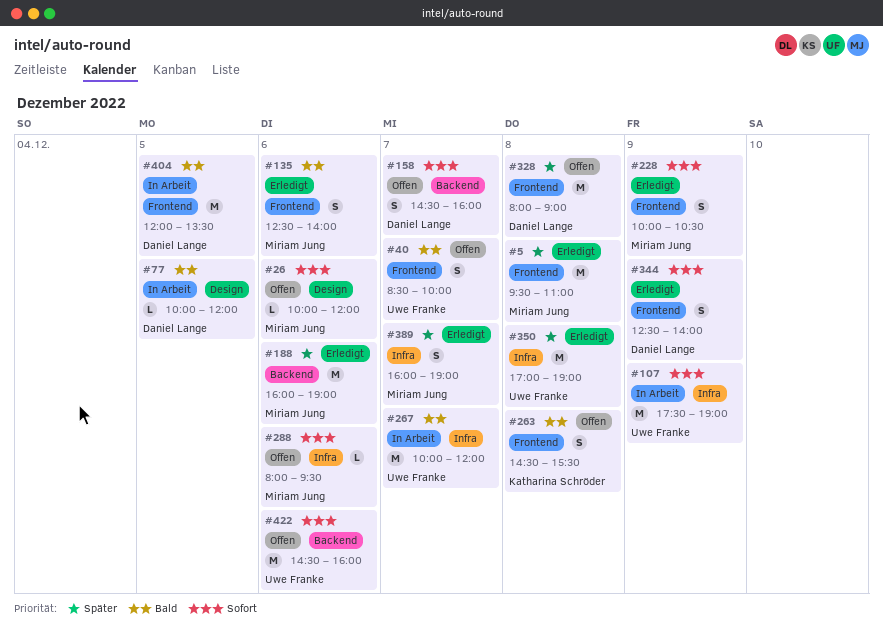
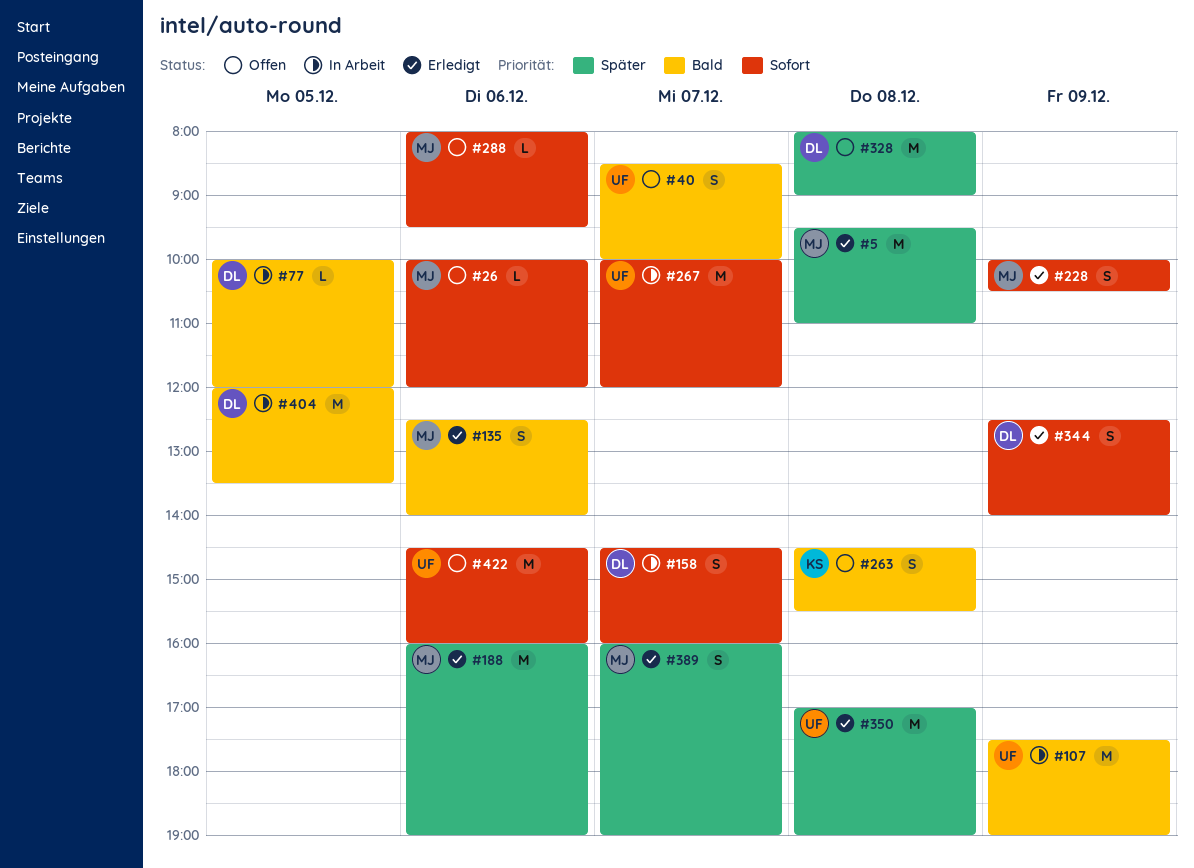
#107, priority: Sofort -> Bald
#158, status: Offen -> In Arbeit
#267, priority: Bald -> Sofort

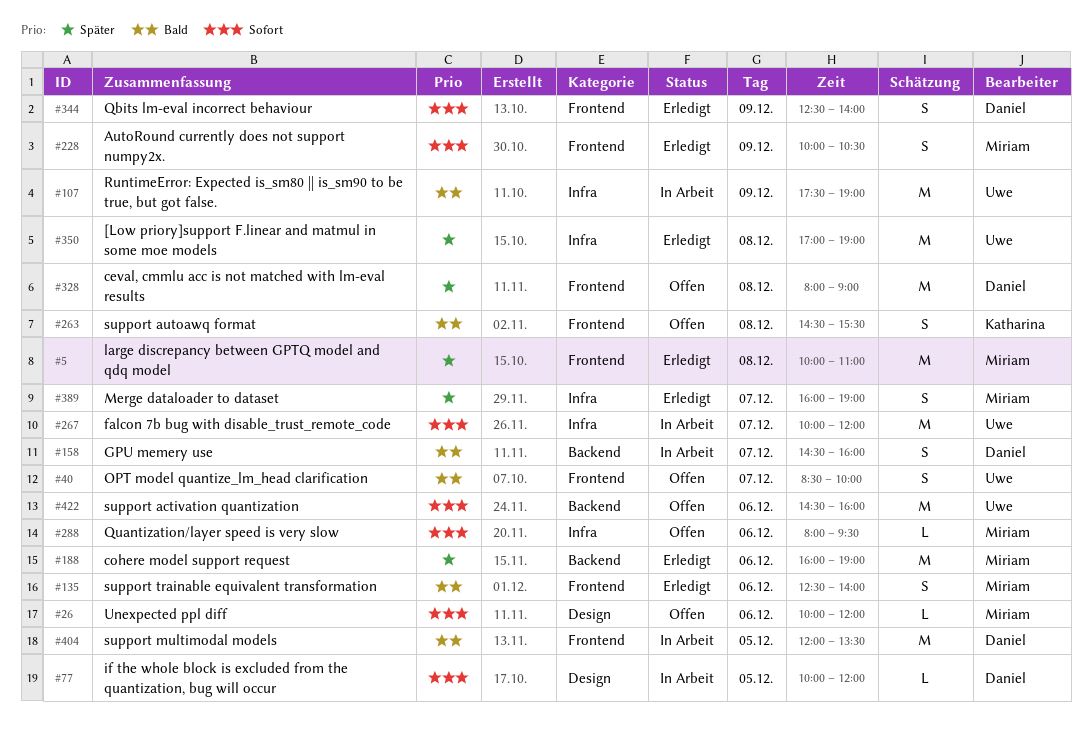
#5, begins: 09:30 -> 10:00
#77, priority: Bald -> Sofort
#158, priority: Sofort -> Bald

